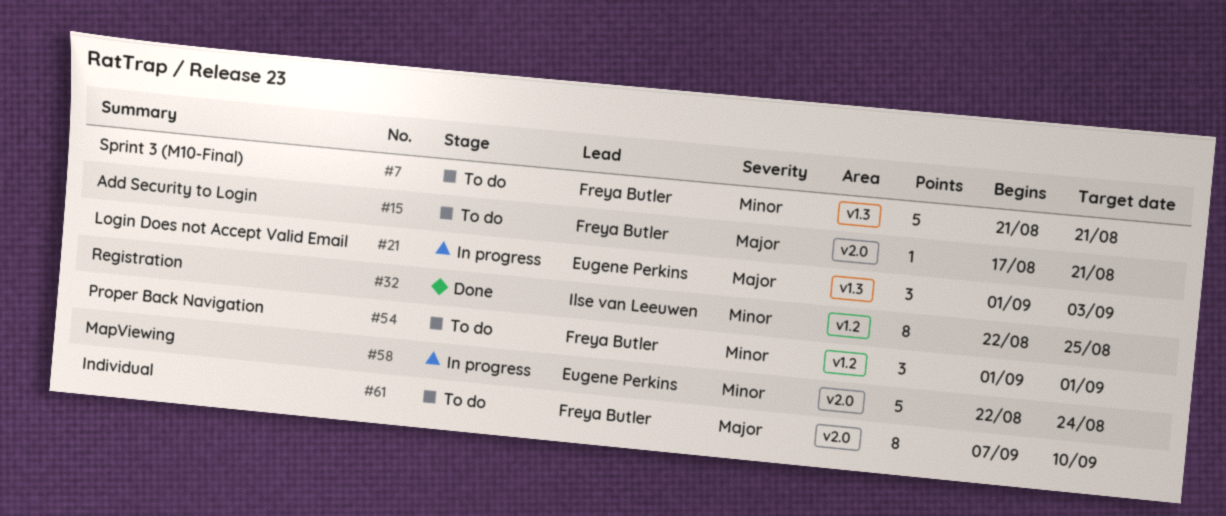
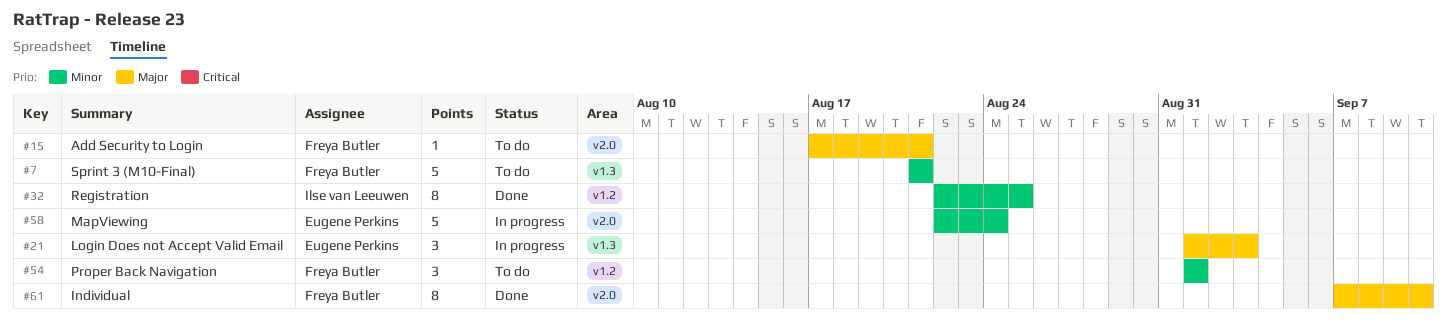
#61, status: To do -> Done

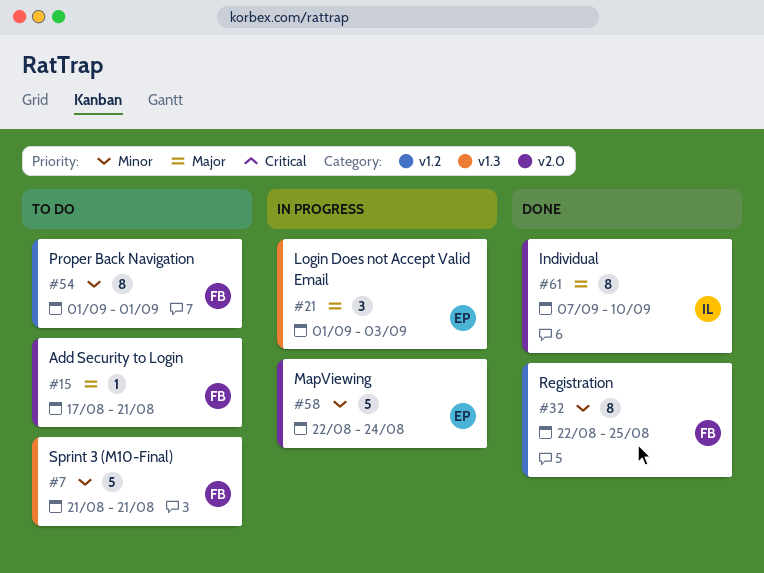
#32, owner: Ilse van Leeuwen -> Freya Butler
#54, estimate: 3 -> 8
#61, owner: Freya Butler -> Ilse van Leeuwen

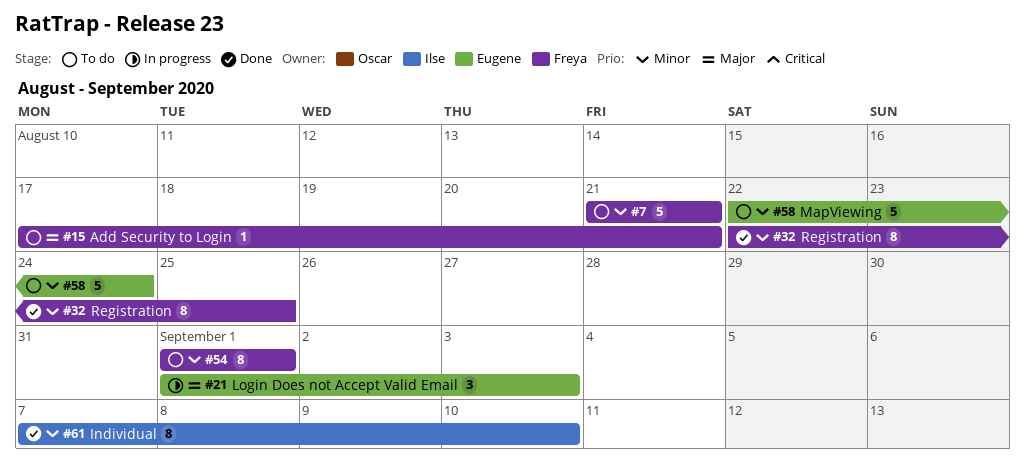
#58, status: In progress -> To do
#61, priority: Major -> Minor

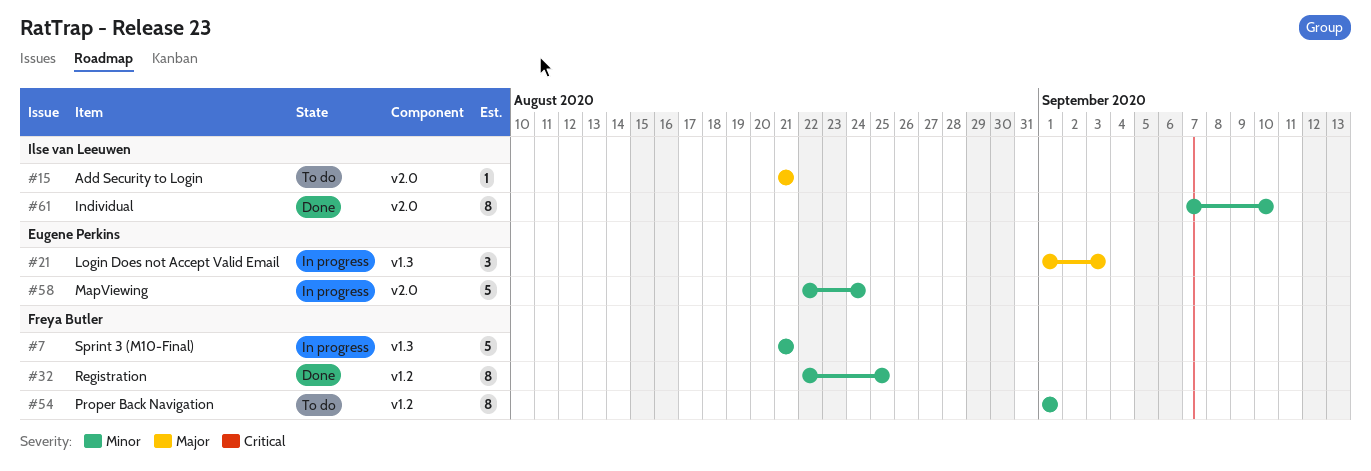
#7, status: To do -> In progress
#15, owner: Freya Butler -> Ilse van Leeuwen
#15, start: Aug 17 -> Aug 21
#58, status: To do -> In progress

